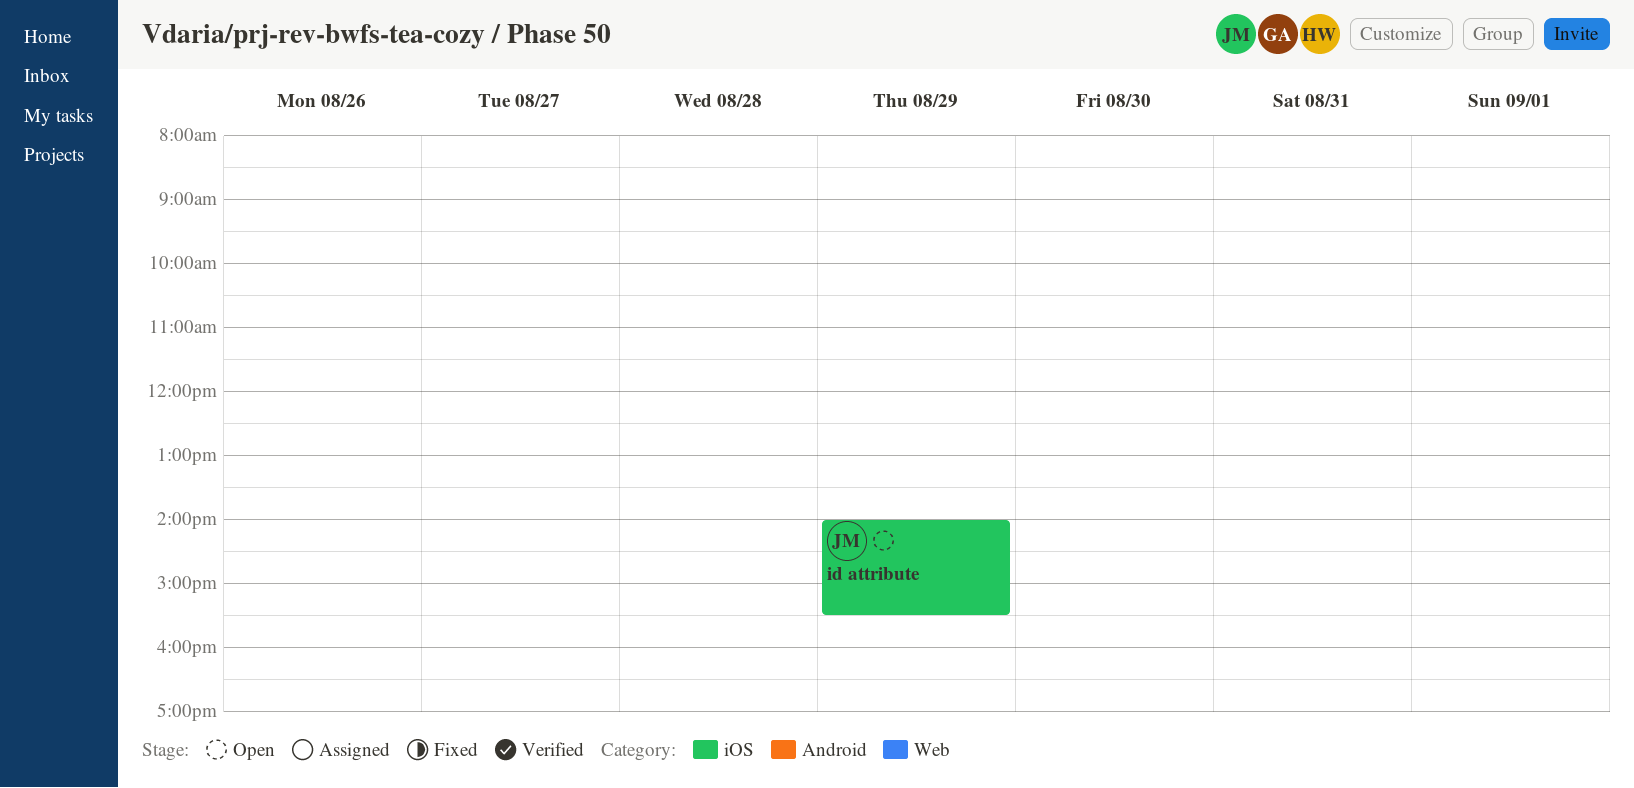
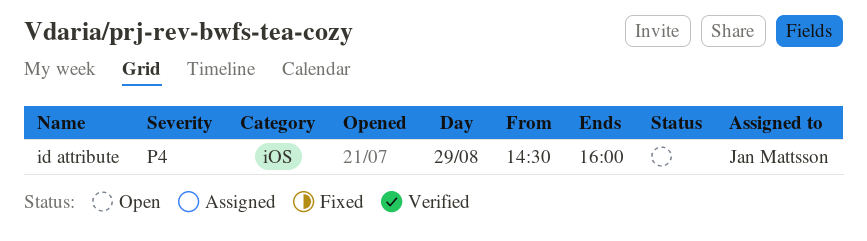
id attribute, begins: 14:00 -> 14:30
id attribute, ends: 15:30 -> 16:00

